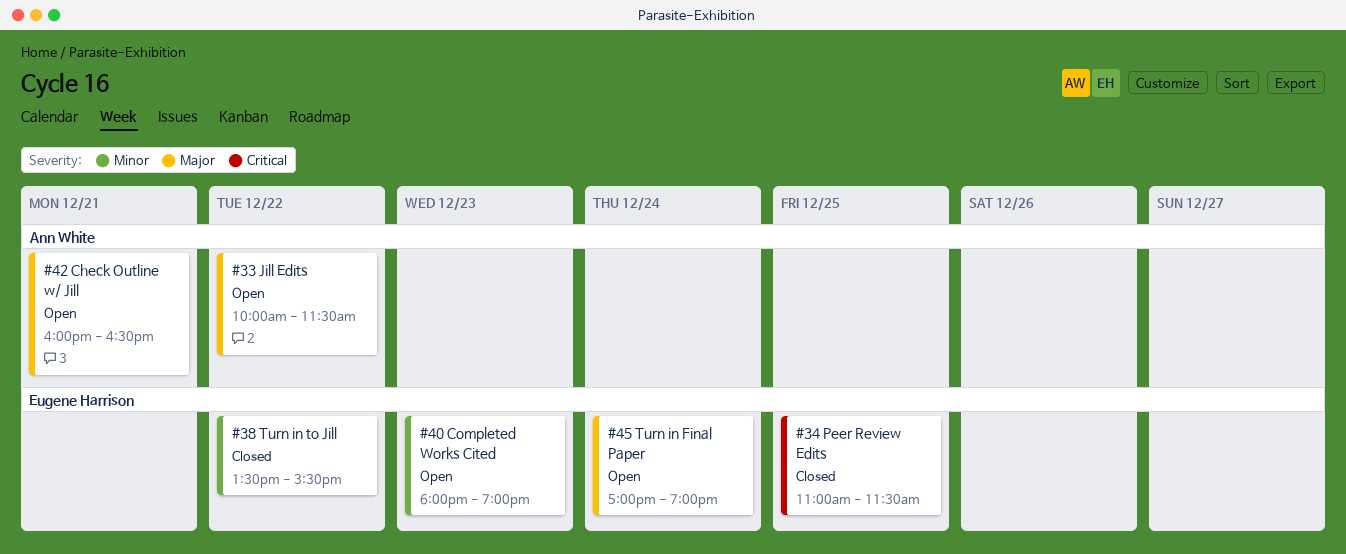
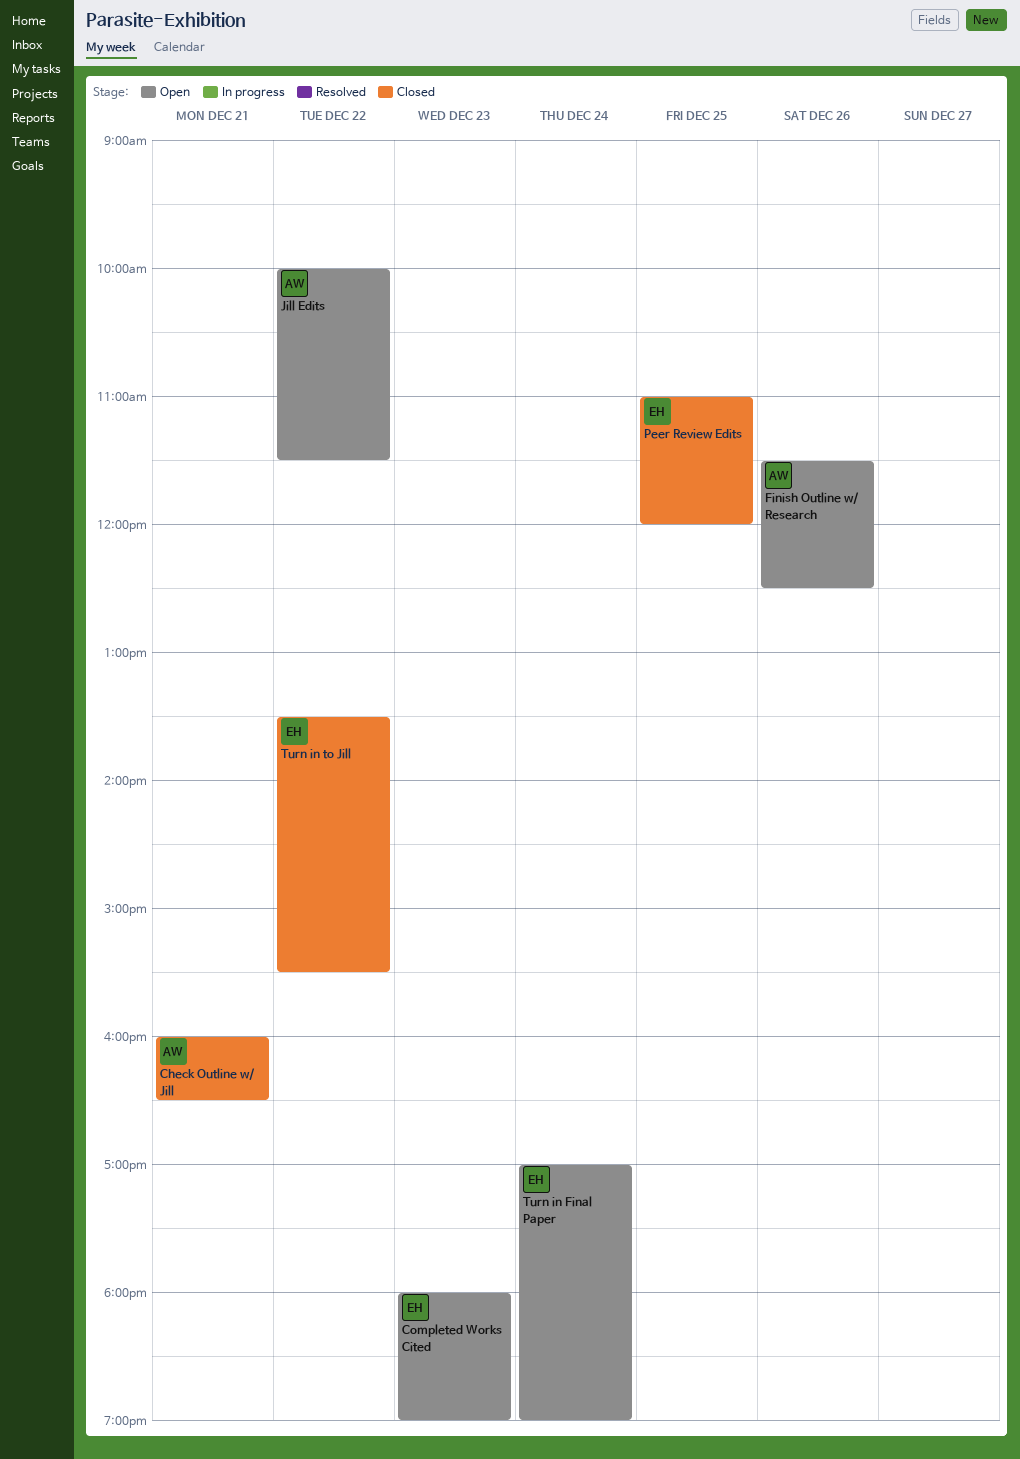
Check Outline w/ Jill, status: Open -> Closed
Finish Outline w/ Research: none -> present
Peer Review Edits, ends: 11:30 -> 12:00

